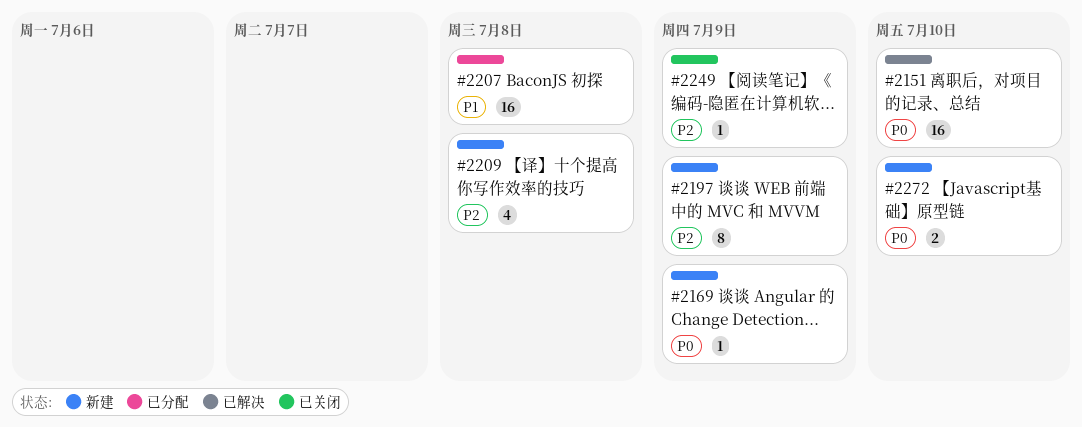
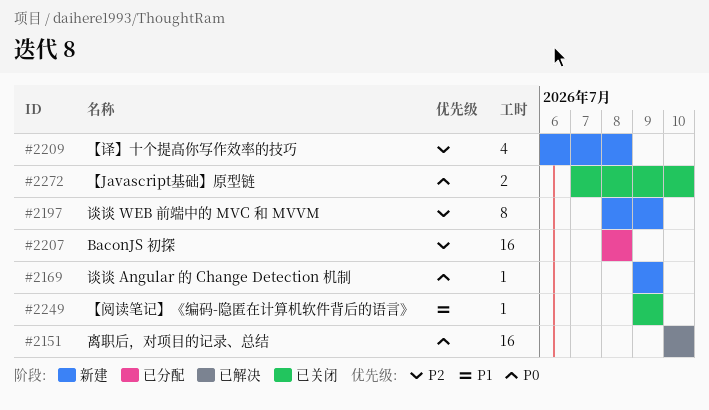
#2207, priority: P1 -> P2
#2249, priority: P2 -> P1
#2272, status: 新建 -> 已关闭

